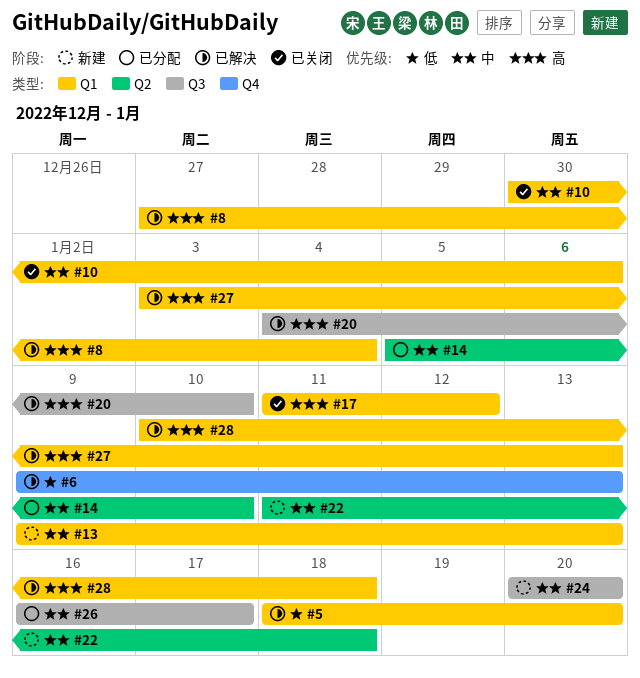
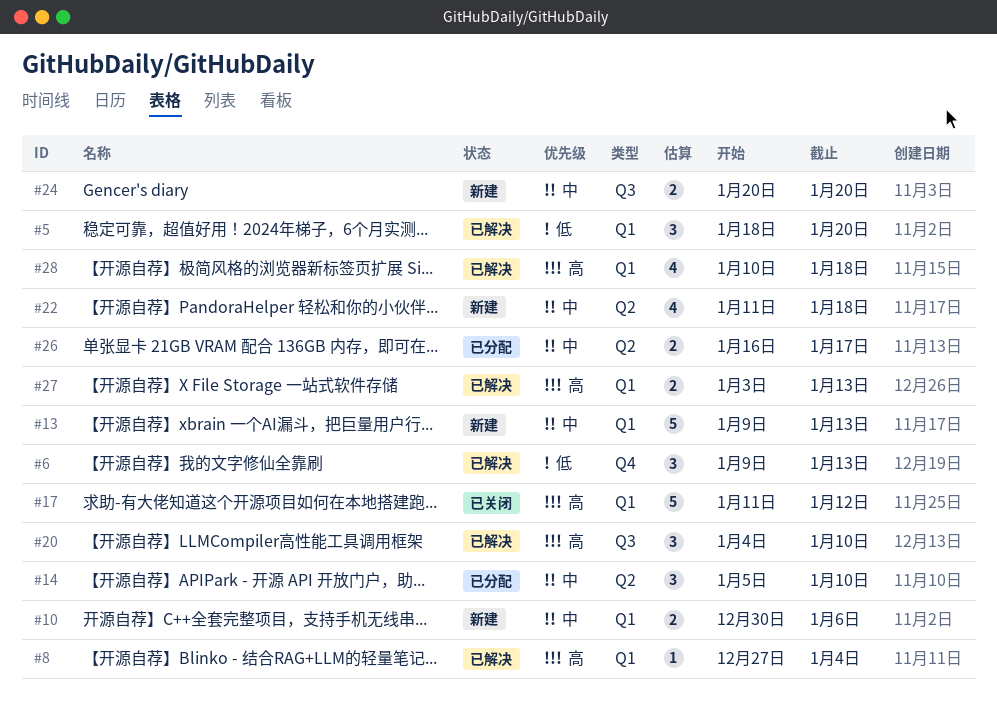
#10, status: 已关闭 -> 新建
#26, label: Q3 -> Q2

